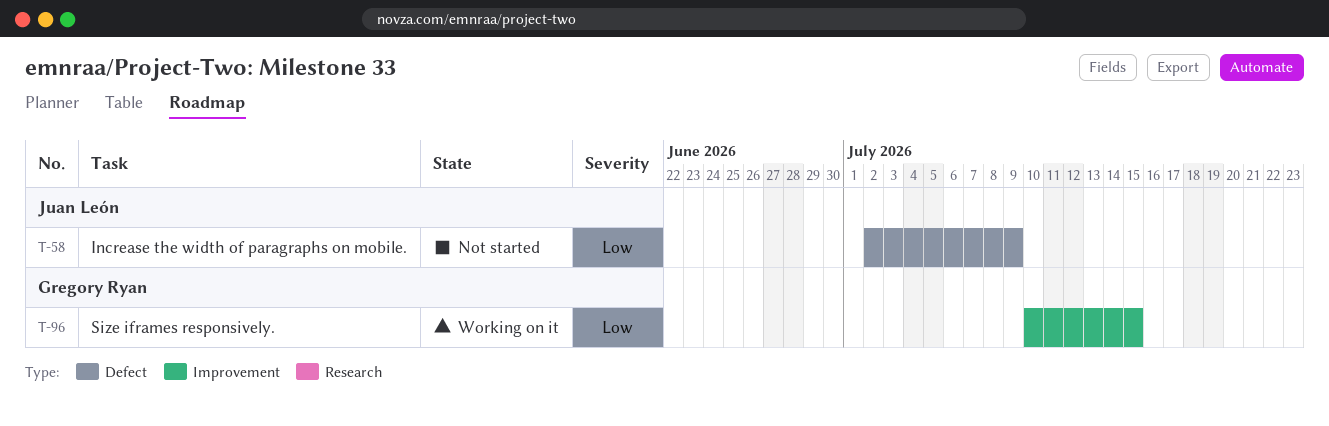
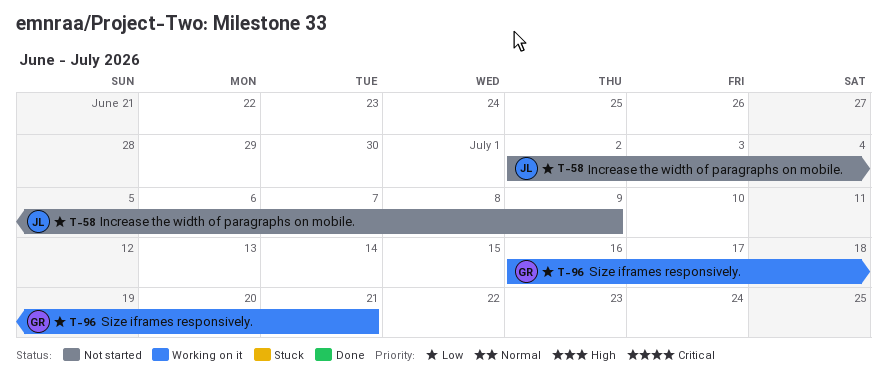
T-96, start: Jul 10 -> Jul 16
T-96, due: Jul 15 -> Jul 21

